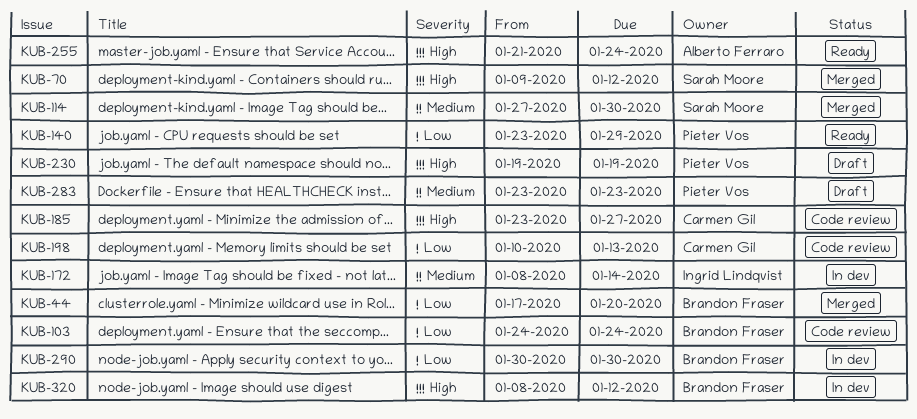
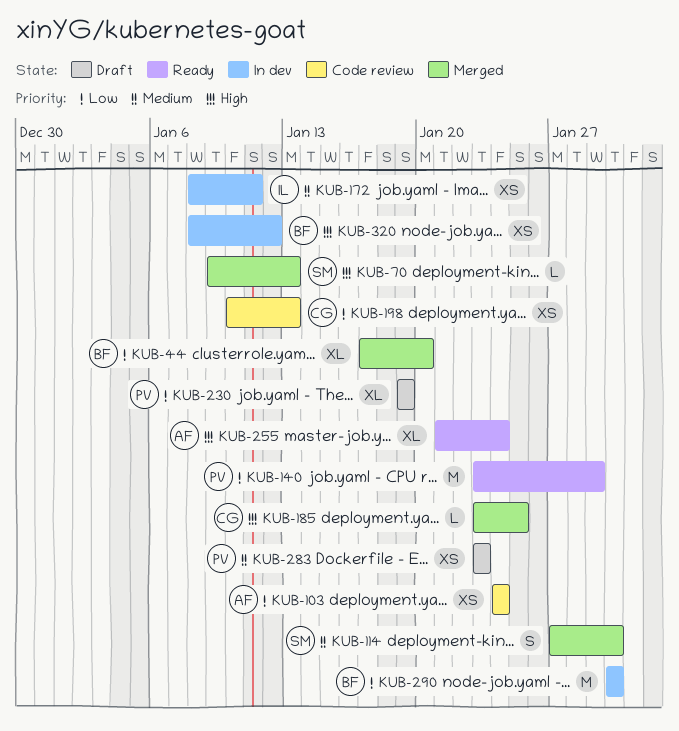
KUB-70, due: Jan 12 -> Jan 13
KUB-103, owner: Brandon Fraser -> Alberto Ferraro
KUB-172, due: Jan 14 -> Jan 11
KUB-185, status: Code review -> Merged
KUB-185, due: Jan 27 -> Jan 25
KUB-230, priority: High -> Low

